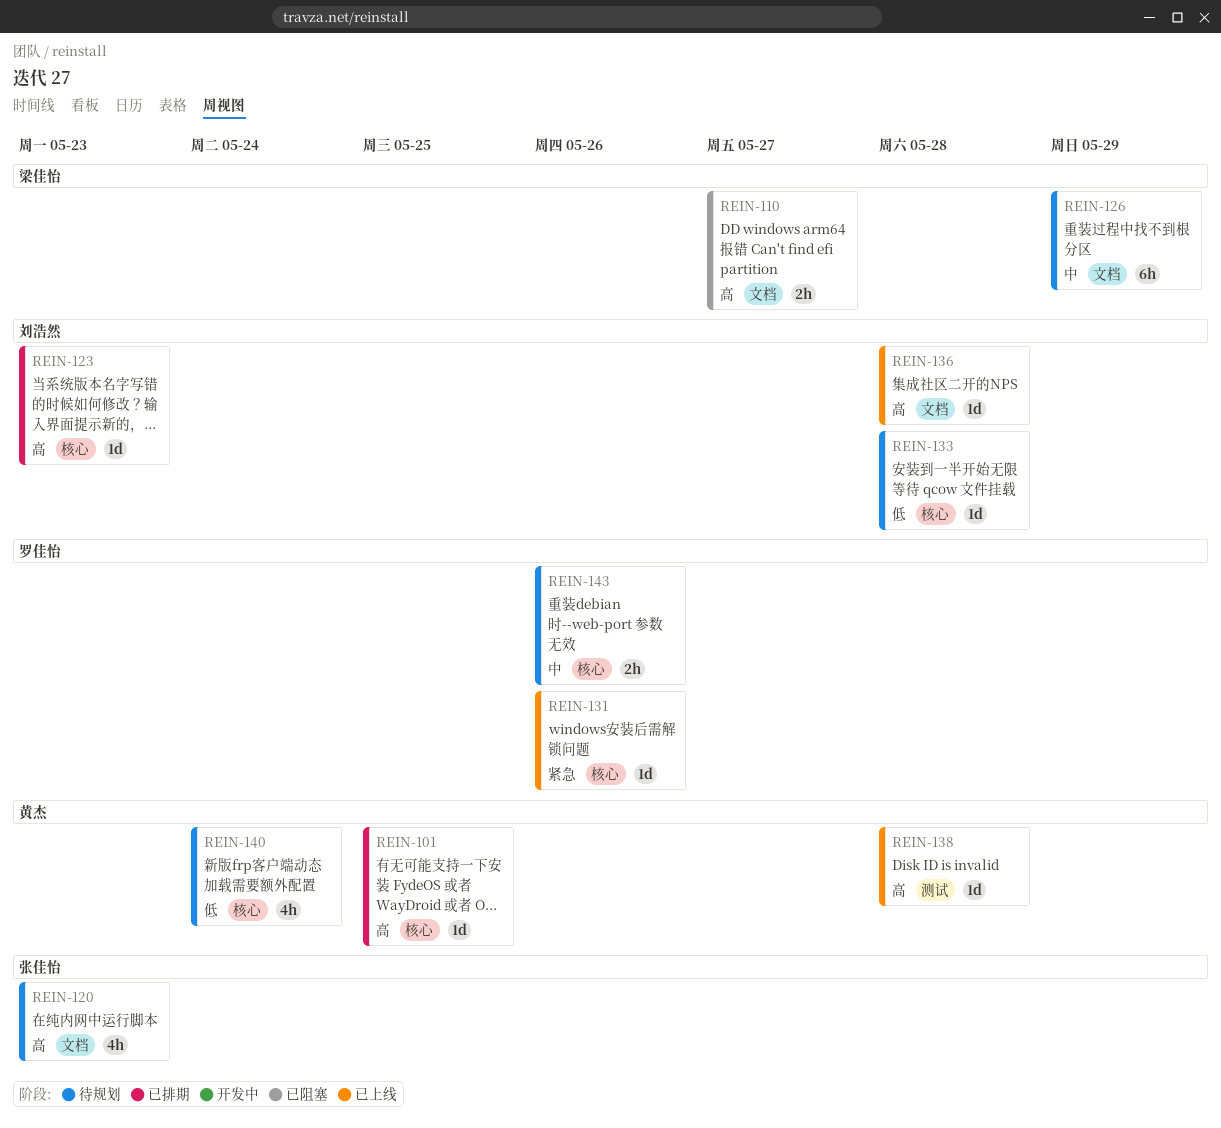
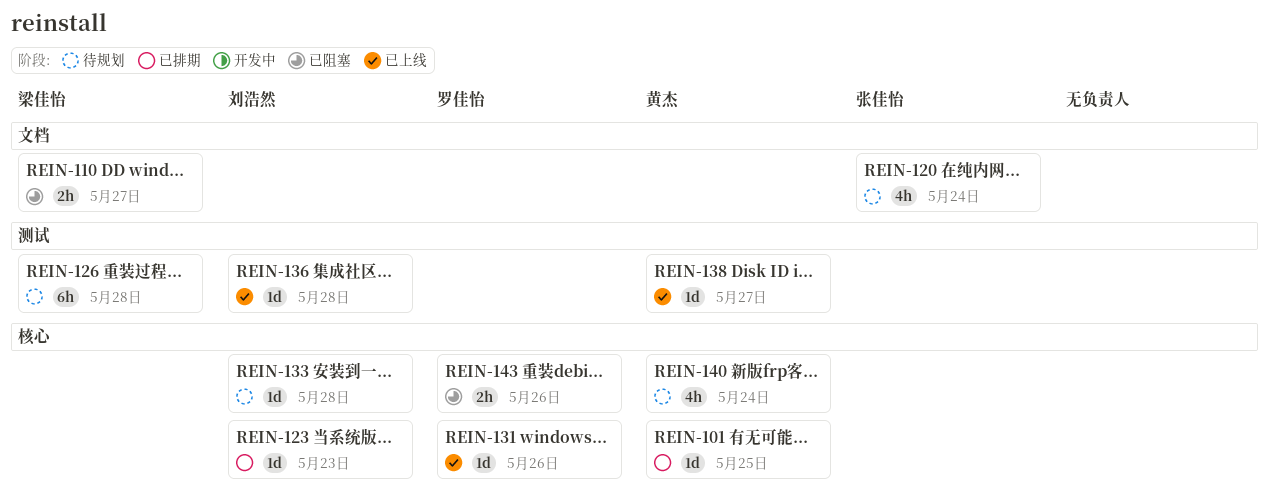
REIN-120, due: May 23 -> May 24
REIN-126, label: 文档 -> 测试
REIN-126, due: May 29 -> May 28
REIN-136, label: 文档 -> 测试
REIN-138, due: May 28 -> May 27
REIN-143, status: 待规划 -> 已阻塞

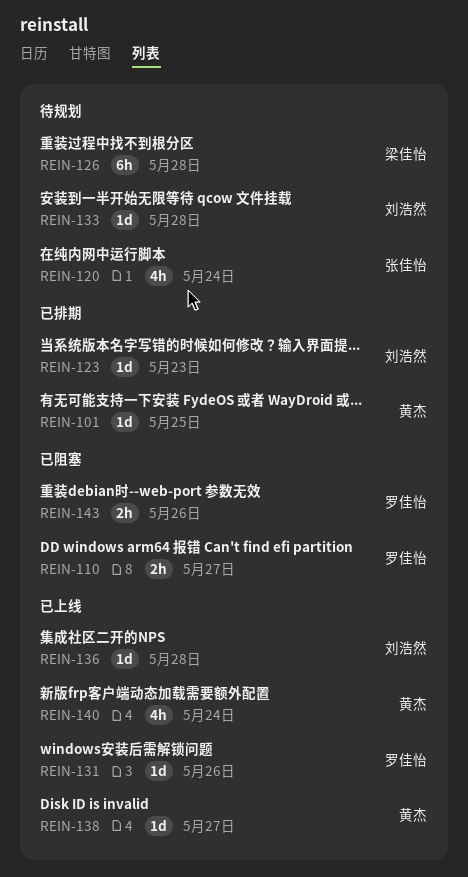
REIN-110, owner: 梁佳怡 -> 罗佳怡
REIN-140, status: 待规划 -> 已上线

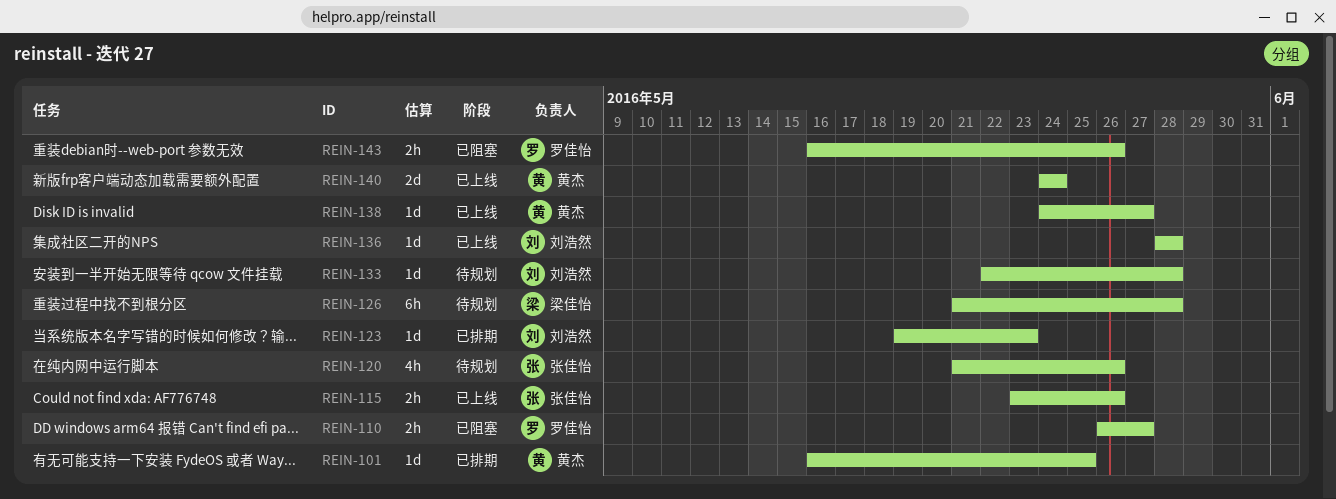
REIN-115: none -> present
REIN-120, due: May 24 -> May 26
REIN-131: present -> none
REIN-140, estimate: 4h -> 2d

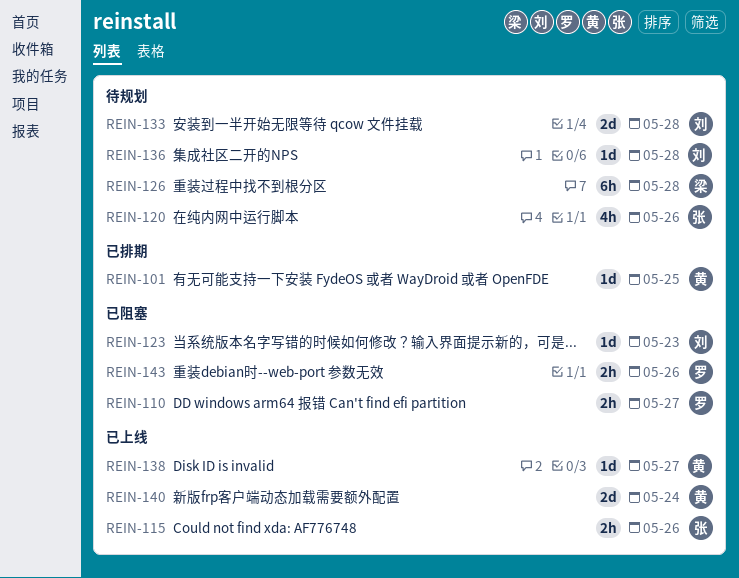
REIN-123, status: 已排期 -> 已阻塞
REIN-133, estimate: 1d -> 2d
REIN-136, status: 已上线 -> 待规划

